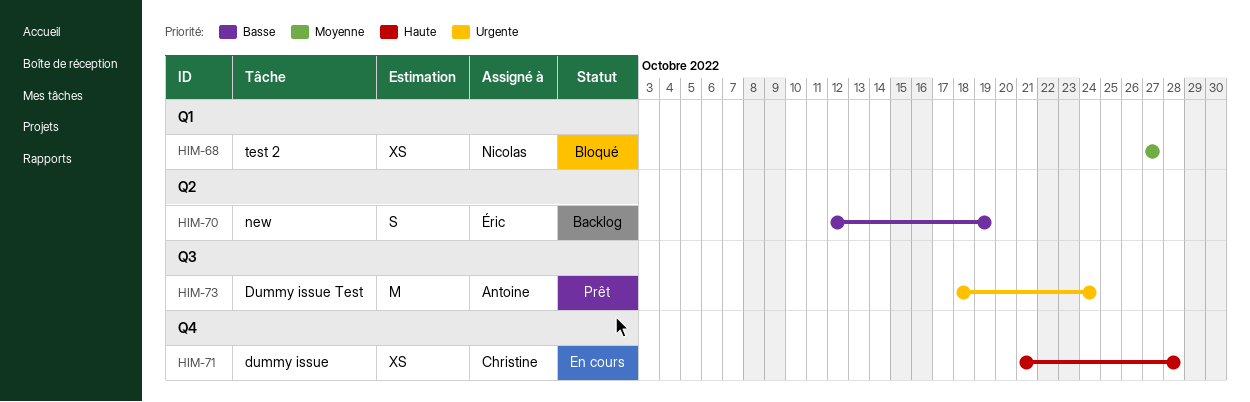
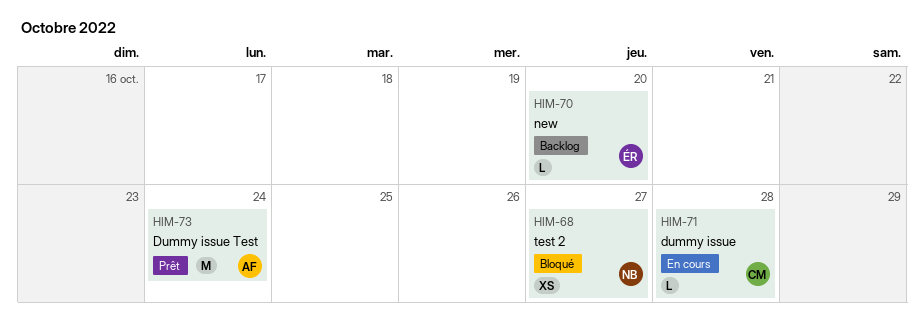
HIM-70, estimate: S -> L
HIM-70, due: Oct 19 -> Oct 20
HIM-71, estimate: XS -> L

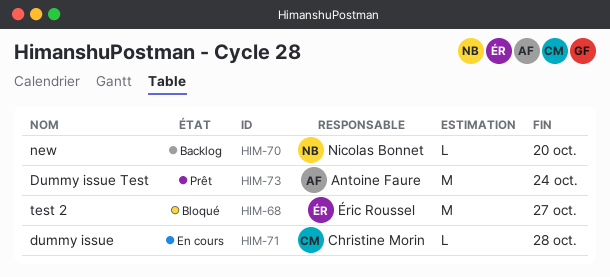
HIM-68, owner: Nicolas Bonnet -> Éric Roussel
HIM-68, estimate: XS -> M
HIM-70, owner: Éric Roussel -> Nicolas Bonnet

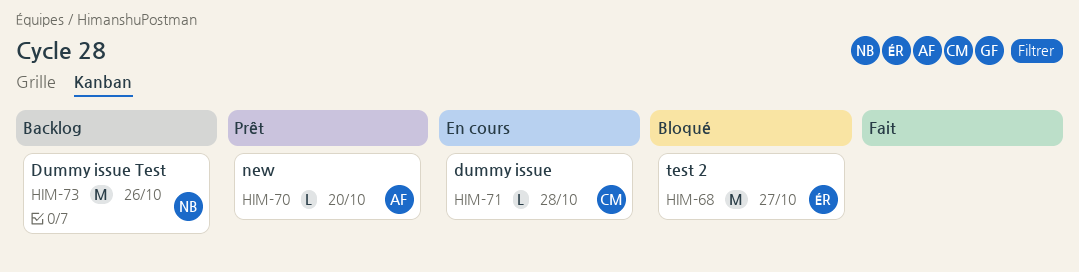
HIM-70, status: Backlog -> Prêt
HIM-70, owner: Nicolas Bonnet -> Antoine Faure
HIM-73, status: Prêt -> Backlog
HIM-73, owner: Antoine Faure -> Nicolas Bonnet
HIM-73, due: Oct 24 -> Oct 26

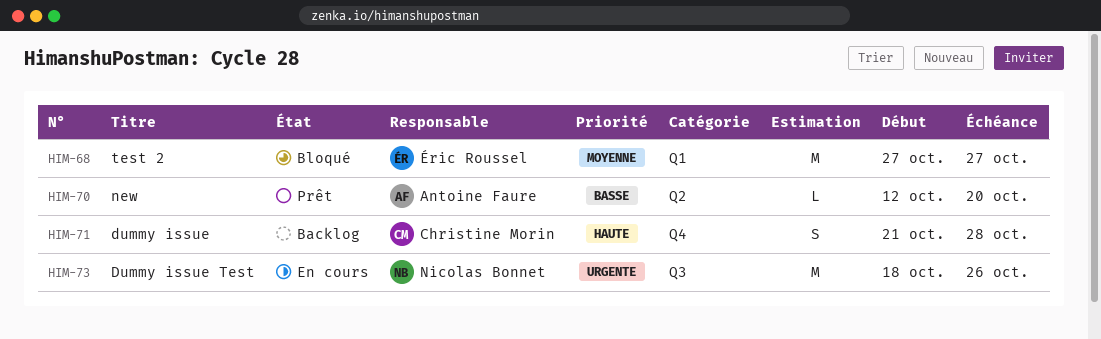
HIM-71, status: En cours -> Backlog
HIM-71, estimate: L -> S
HIM-73, status: Backlog -> En cours

